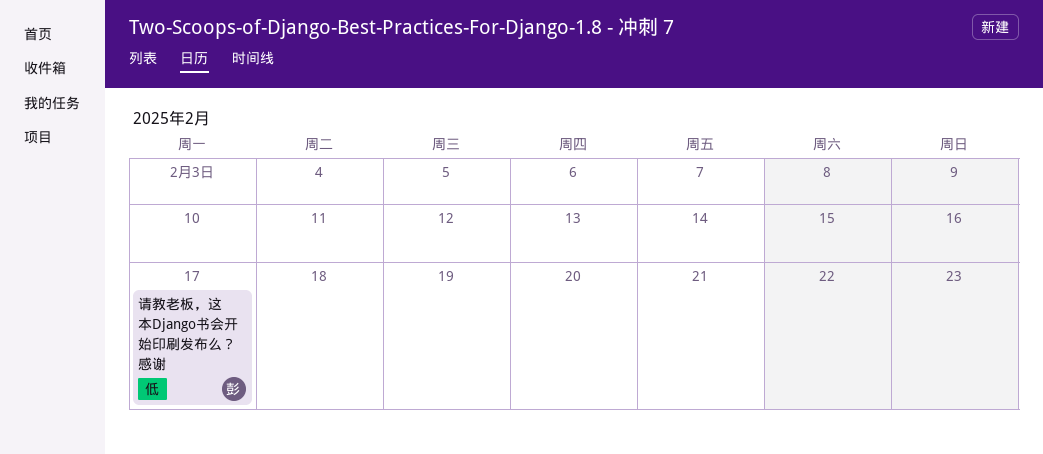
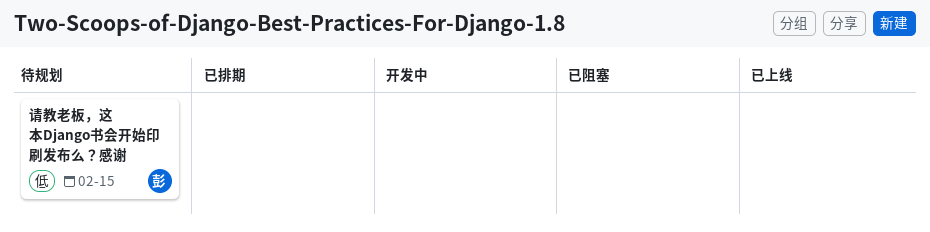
请教老板，这本Django书会开始印刷发布么？感谢, due: Feb 17 -> Feb 15

